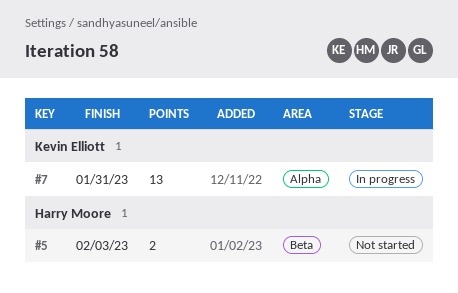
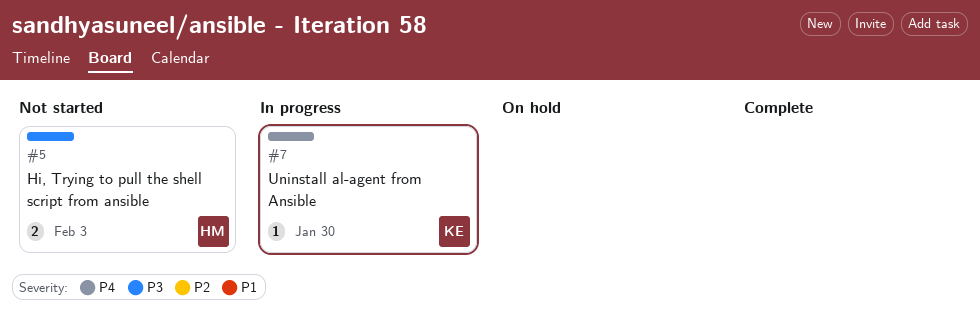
#7, estimate: 13 -> 1
#7, due: Jan 31 -> Jan 30

